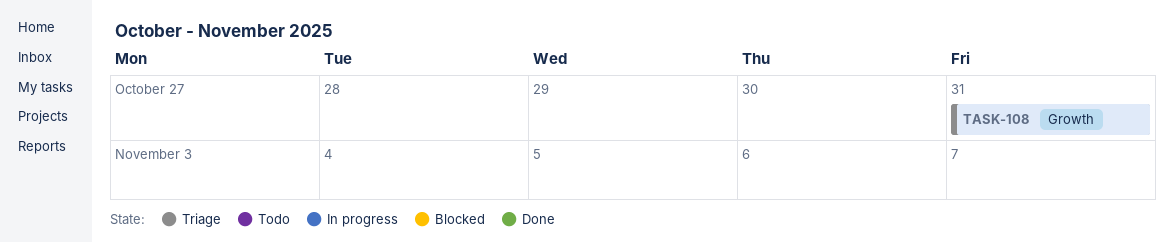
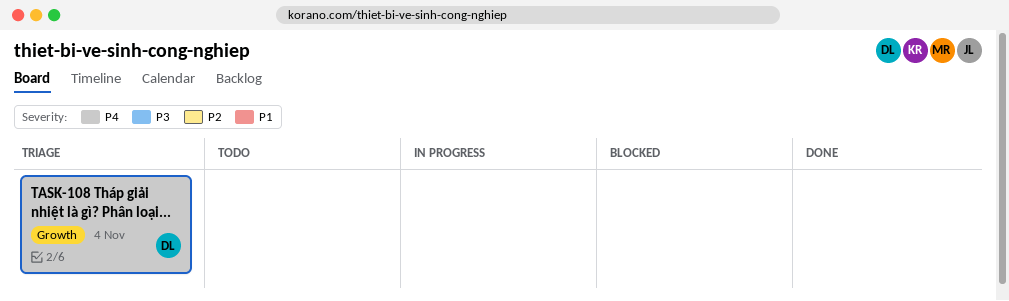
TASK-108, due: Oct 31 -> Nov 4

